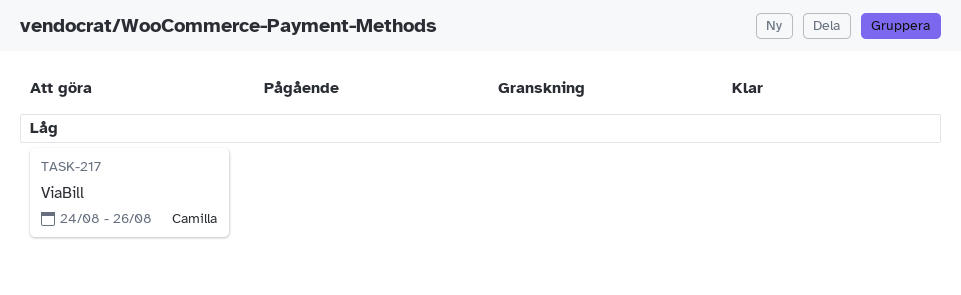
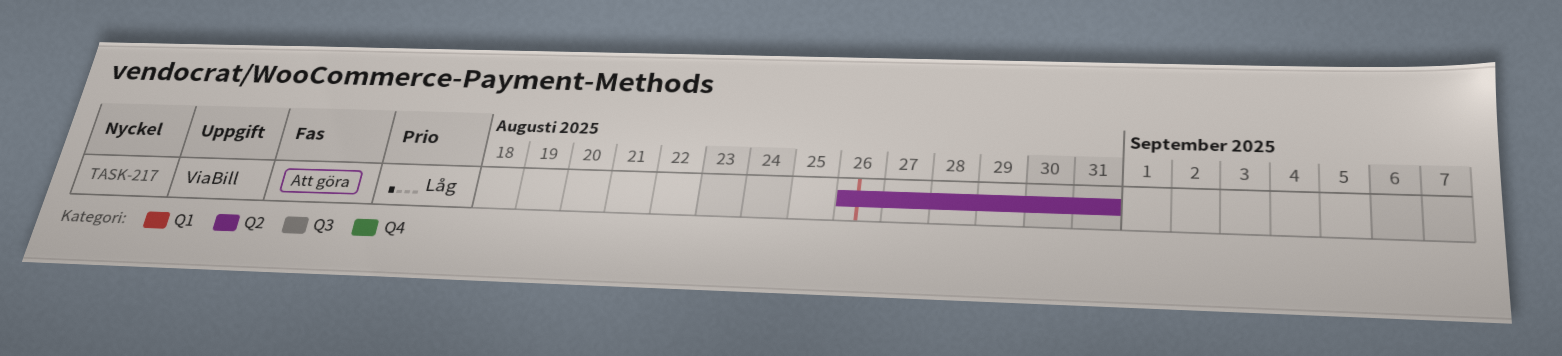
TASK-217, start: Aug 24 -> Aug 26
TASK-217, due: Aug 26 -> Aug 31

